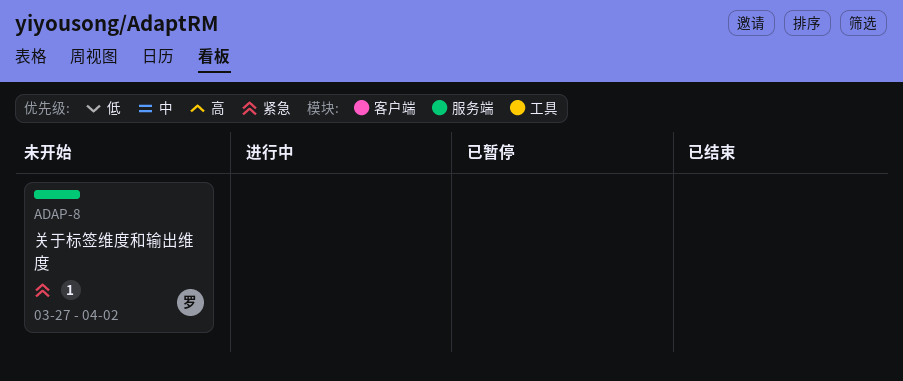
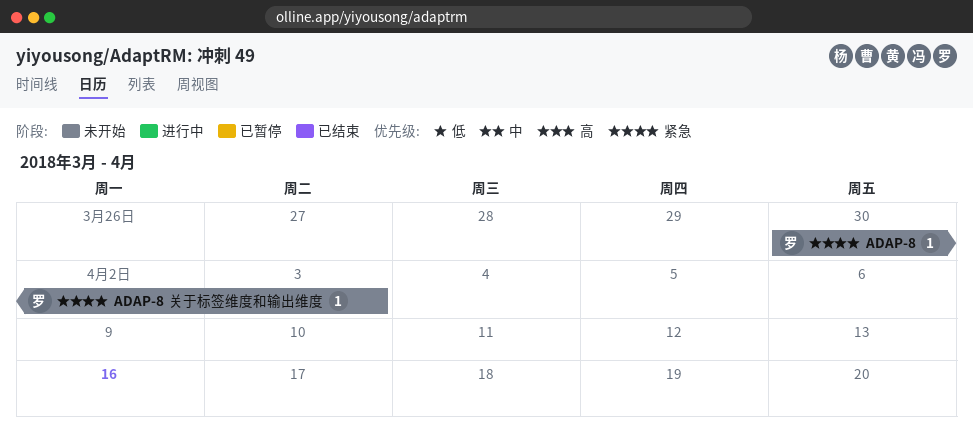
ADAP-8, start: Mar 27 -> Mar 30
ADAP-8, due: Apr 2 -> Apr 3

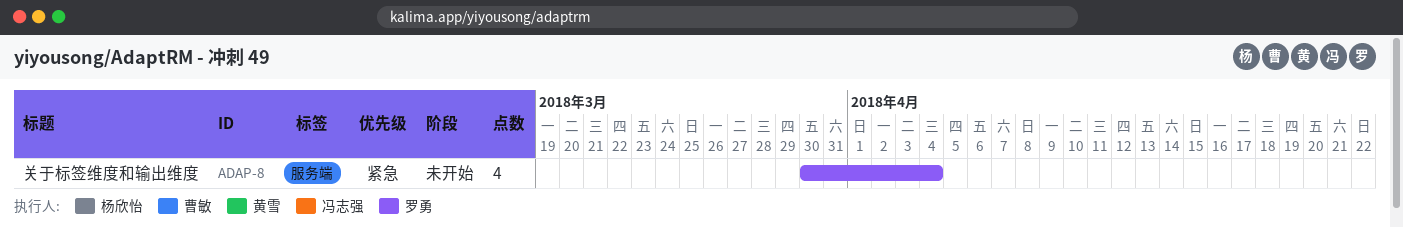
ADAP-8, estimate: 1 -> 4
ADAP-8, due: Apr 3 -> Apr 4

